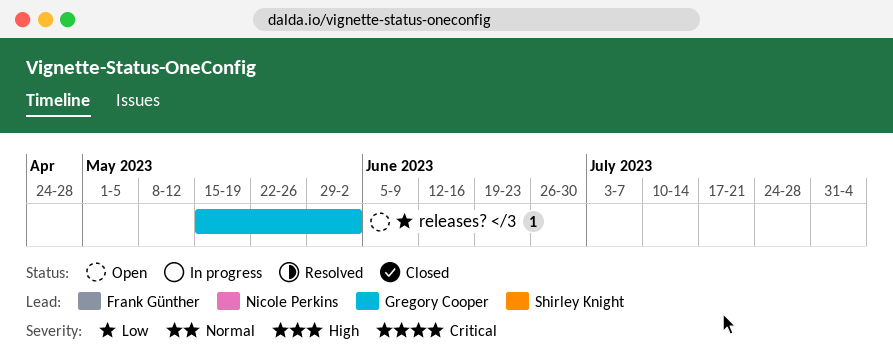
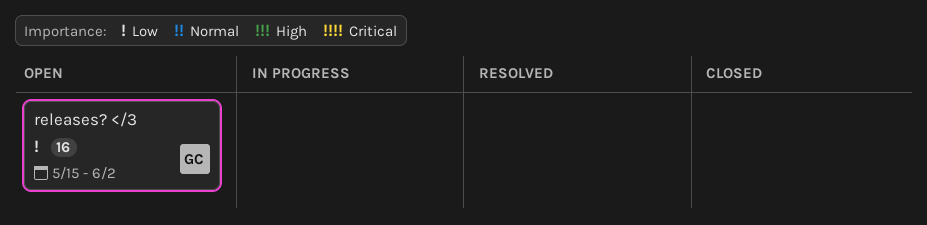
releases? </3, estimate: 1 -> 16

